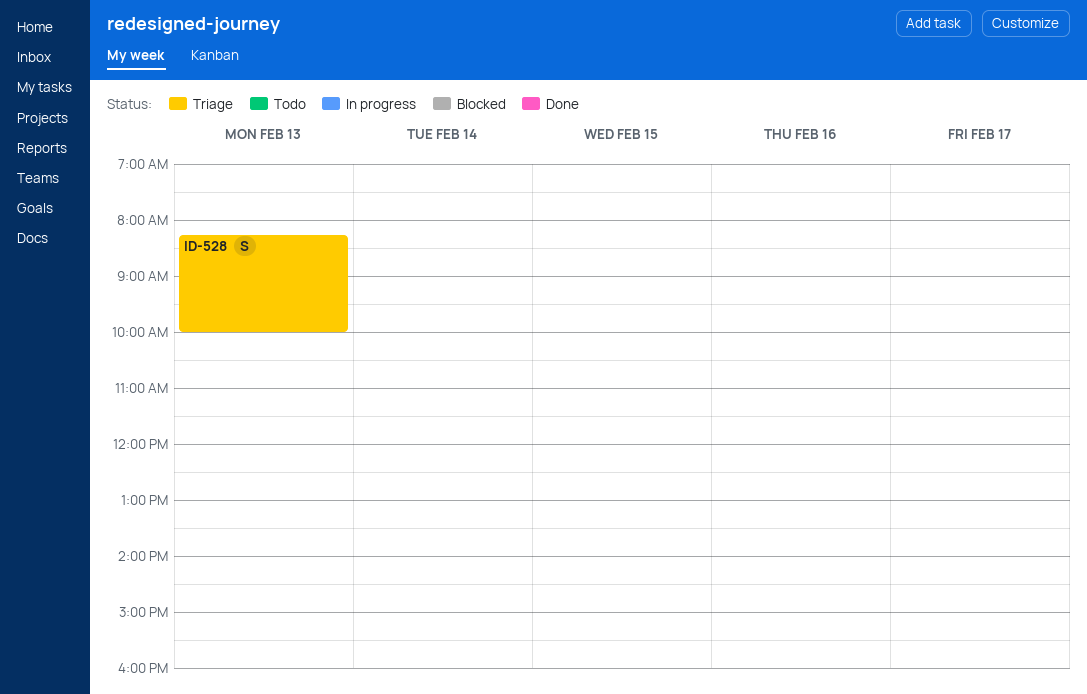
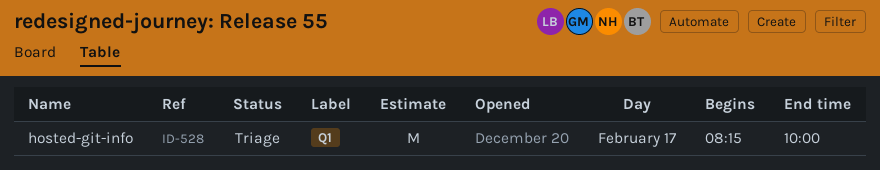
ID-528, estimate: S -> M
ID-528, day: Feb 13 -> Feb 17

